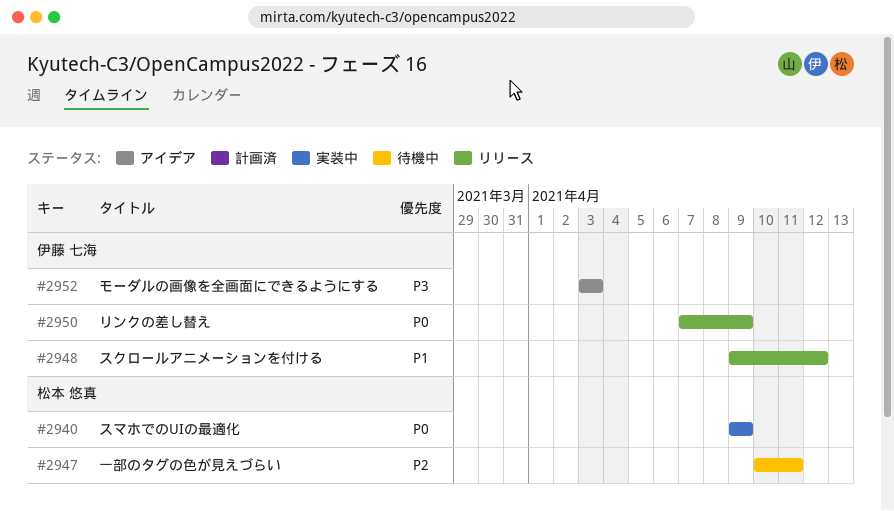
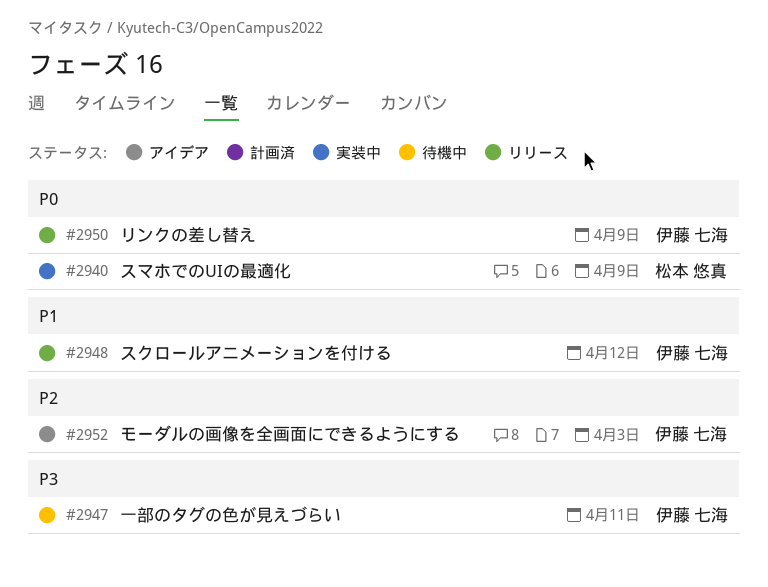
#2947, owner: 松本 悠真 -> 伊藤 七海
#2947, priority: P2 -> P3
#2952, priority: P3 -> P2

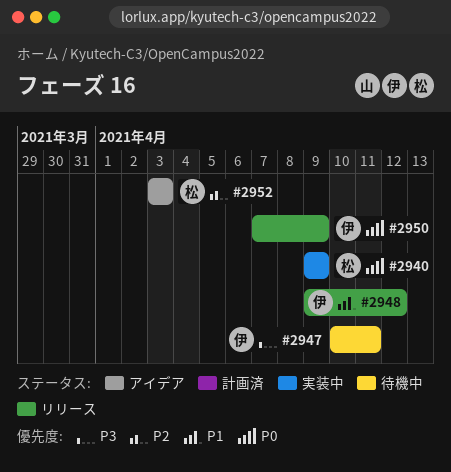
#2952, owner: 伊藤 七海 -> 松本 悠真

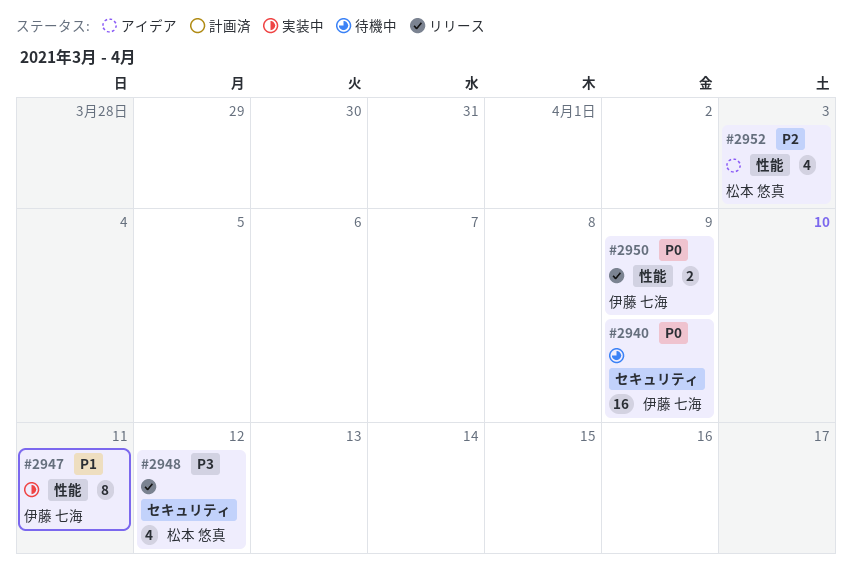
#2940, status: 実装中 -> 待機中
#2940, owner: 松本 悠真 -> 伊藤 七海
#2947, status: 待機中 -> 実装中
#2947, priority: P3 -> P1
#2948, owner: 伊藤 七海 -> 松本 悠真
#2948, priority: P1 -> P3

